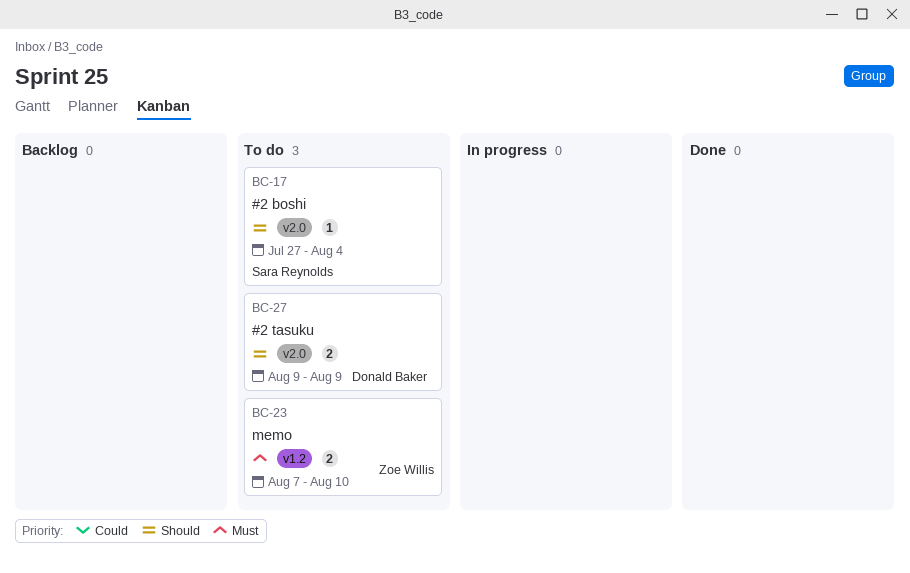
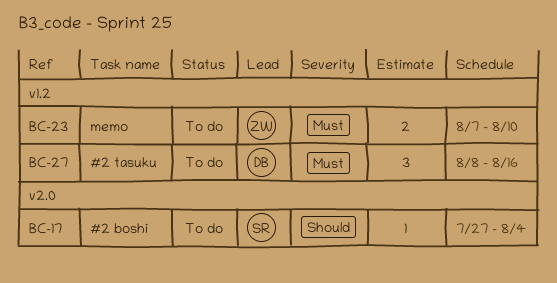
BC-27, priority: Should -> Must
BC-27, label: v2.0 -> v1.2
BC-27, estimate: 2 -> 3
BC-27, start: Aug 9 -> Aug 8
BC-27, due: Aug 9 -> Aug 16

